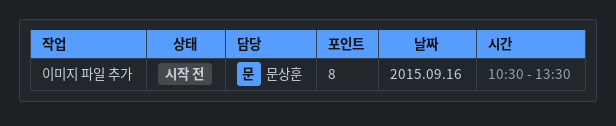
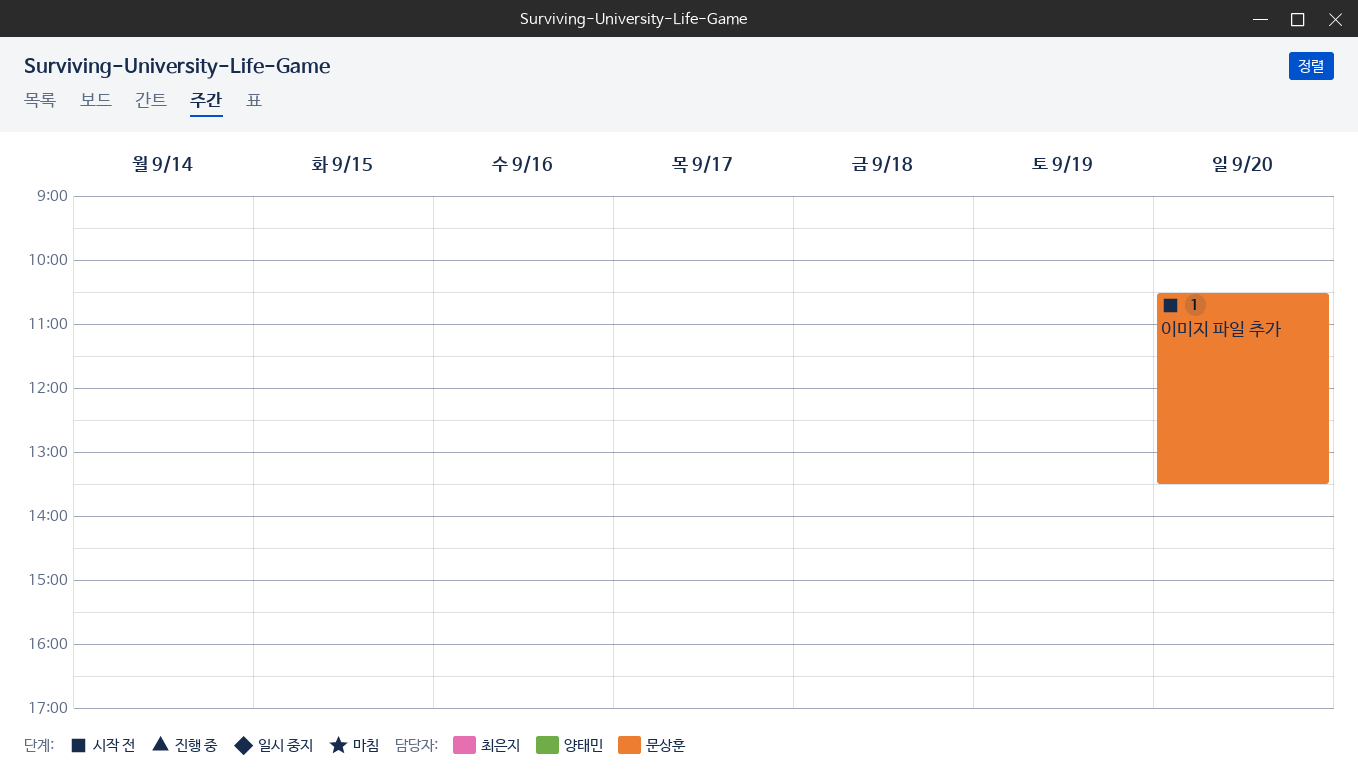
이미지 파일 추가, estimate: 8 -> 1
이미지 파일 추가, day: Sep 16 -> Sep 20

